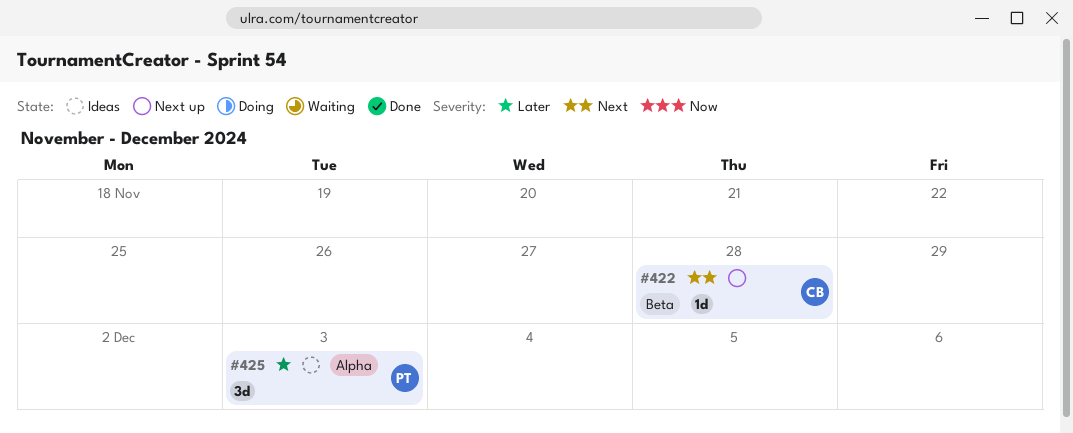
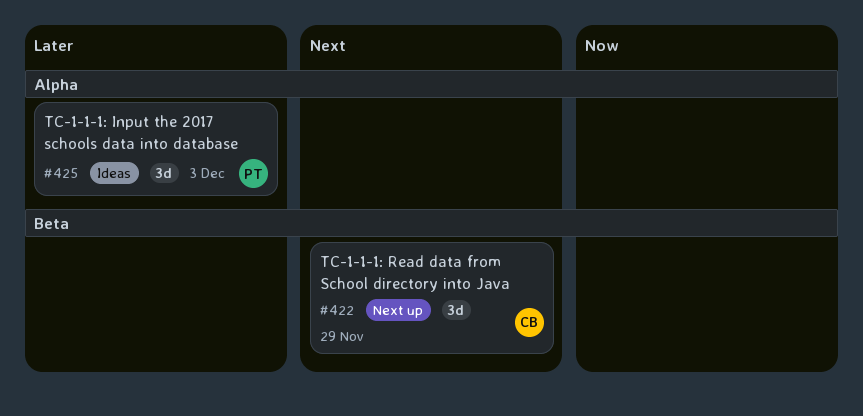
#422, estimate: 1d -> 3d
#422, due: Nov 28 -> Nov 29

